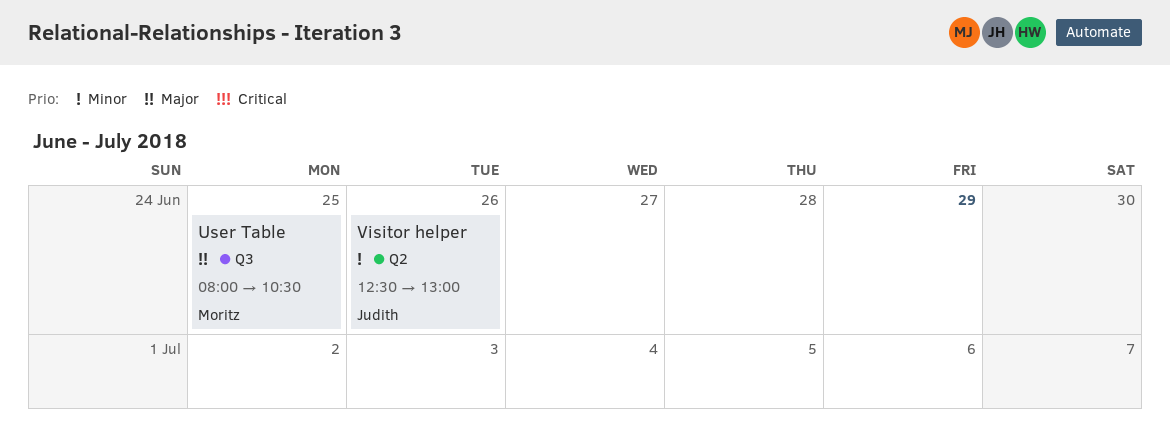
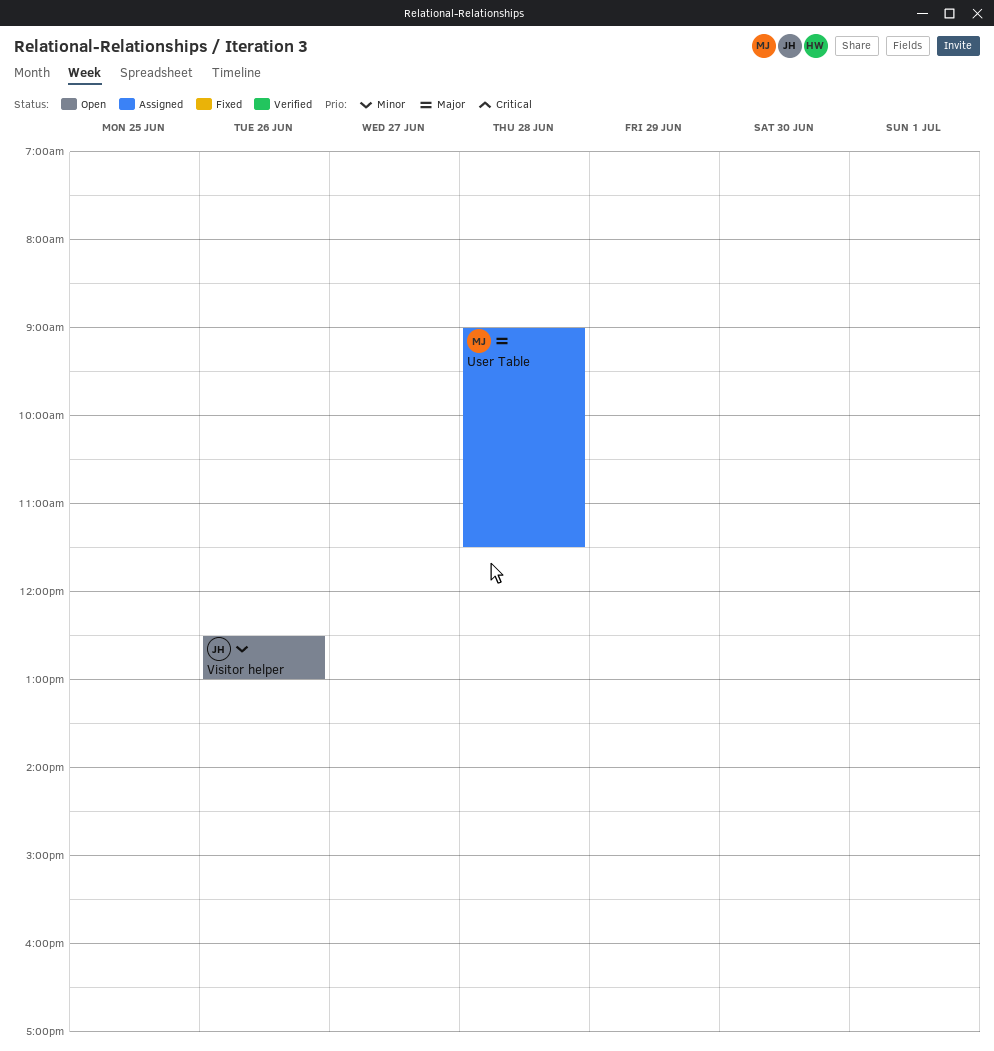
User Table, day: Jun 25 -> Jun 28
User Table, begins: 08:00 -> 09:00
User Table, ends: 10:30 -> 11:30

